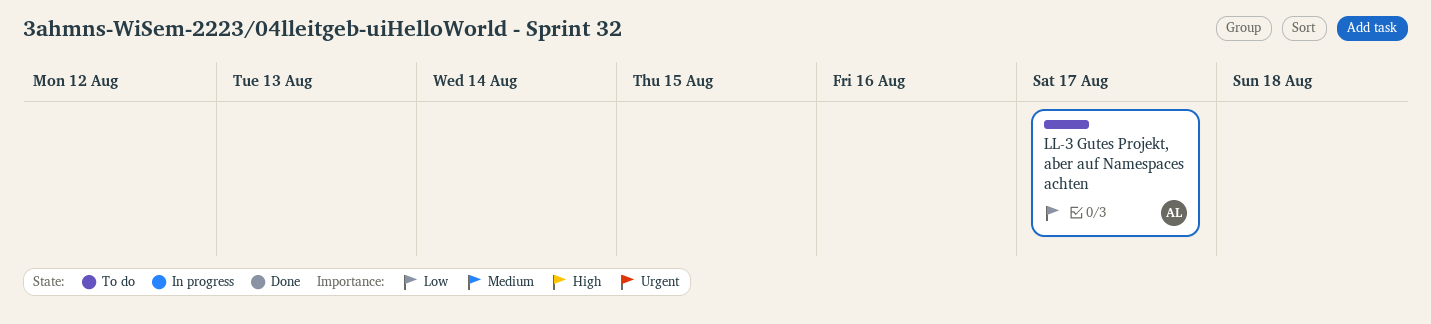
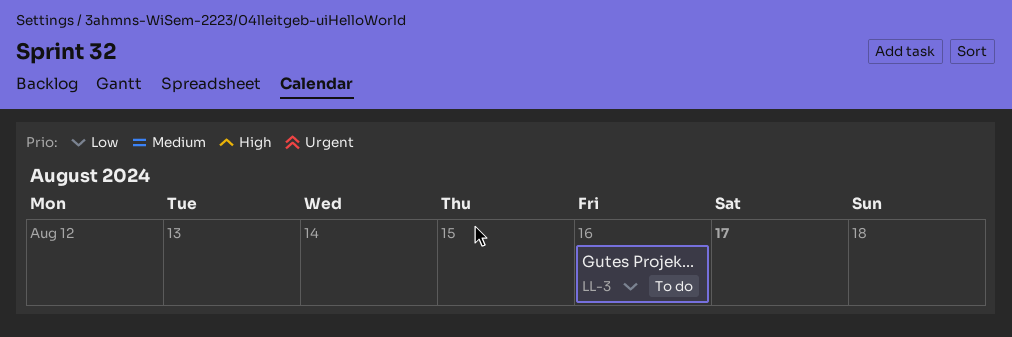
LL-3, due: Aug 17 -> Aug 16

